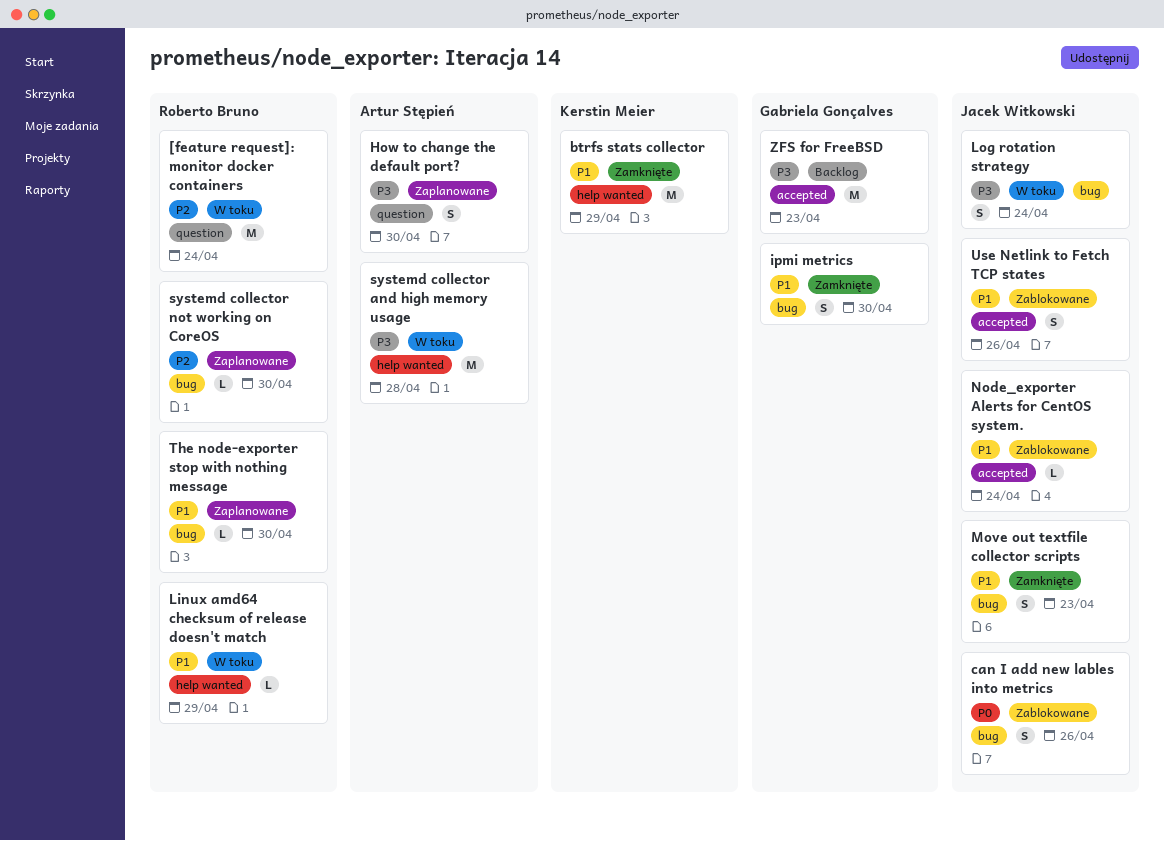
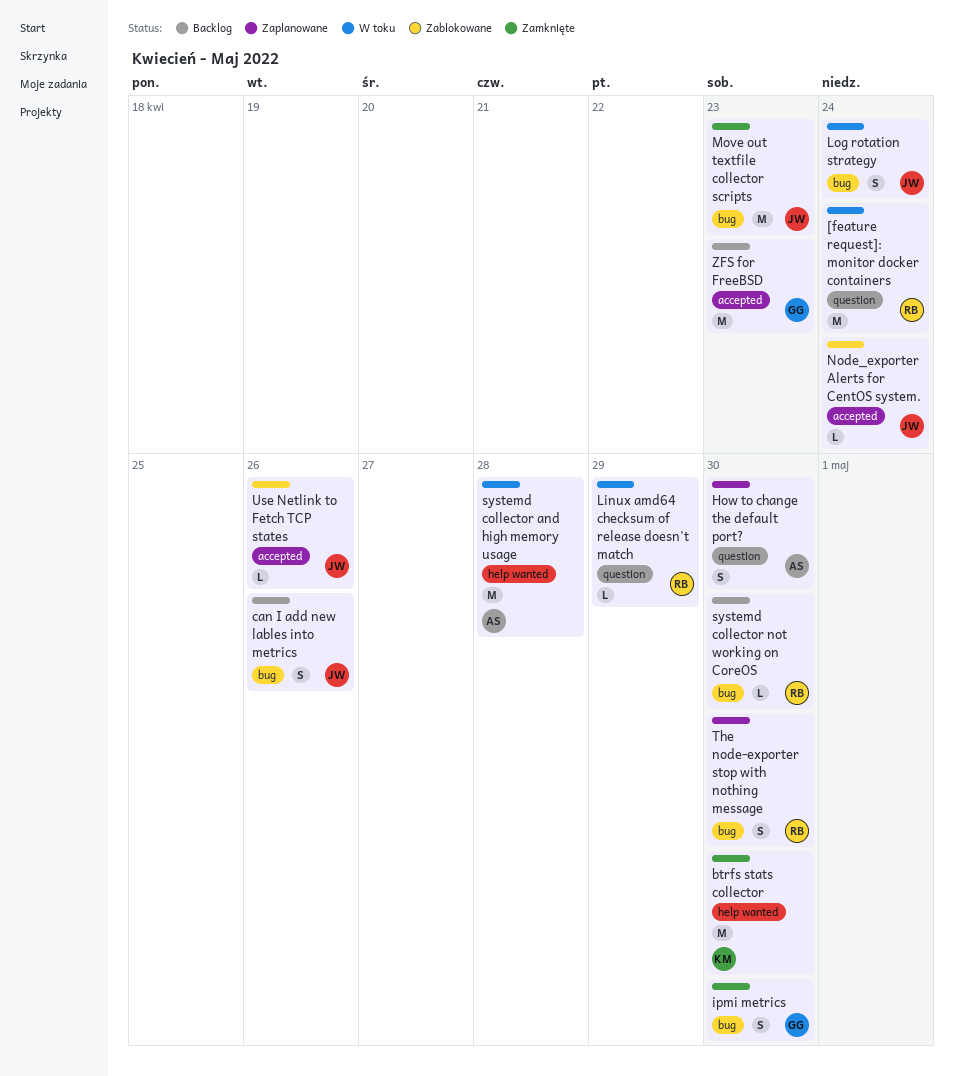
btrfs stats collector, due: Apr 29 -> Apr 30
can I add new lables into metrics, status: Zablokowane -> Backlog
Linux amd64 checksum of release doesn't match, label: help wanted -> question
Move out textfile collector scripts, estimate: S -> M
systemd collector not working on CoreOS, status: Zaplanowane -> Backlog
The node-exporter stop with nothing message, estimate: L -> S
Use Netlink to Fetch TCP states, estimate: S -> L

